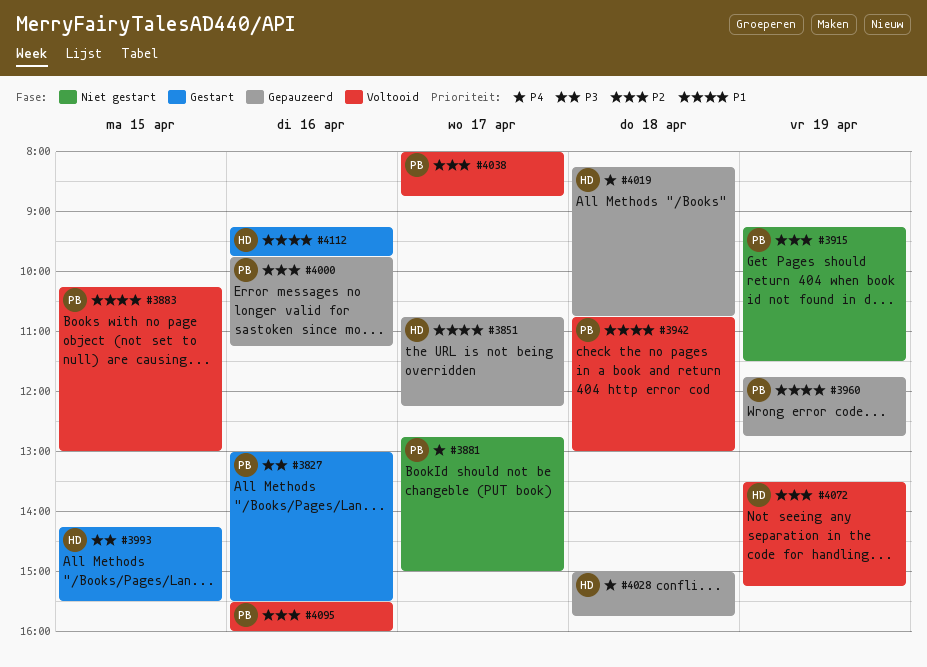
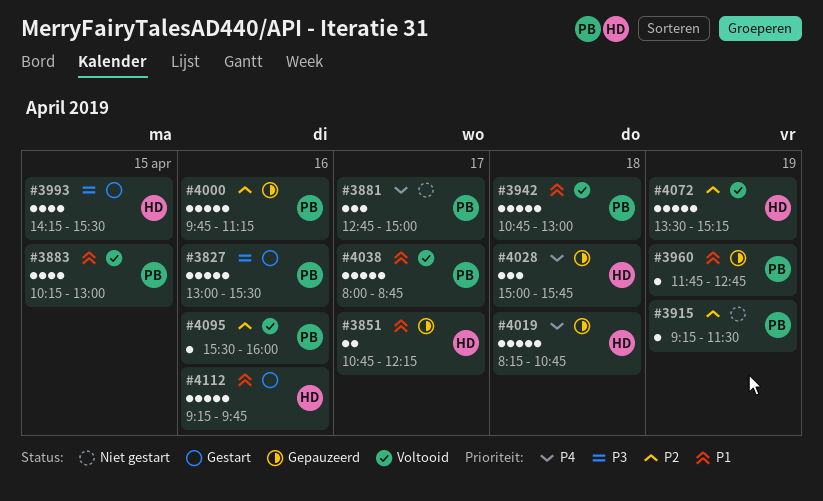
#4038, priority: P2 -> P1

